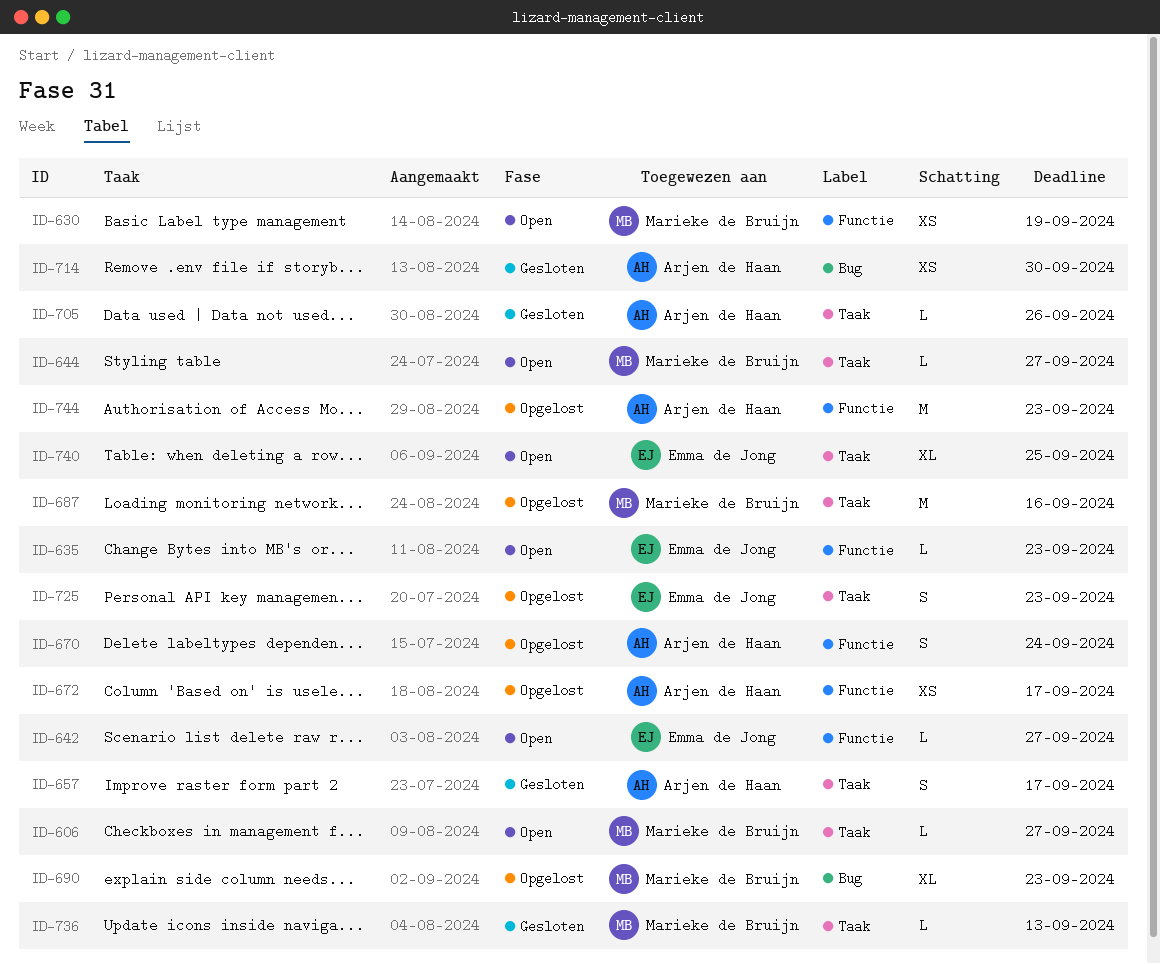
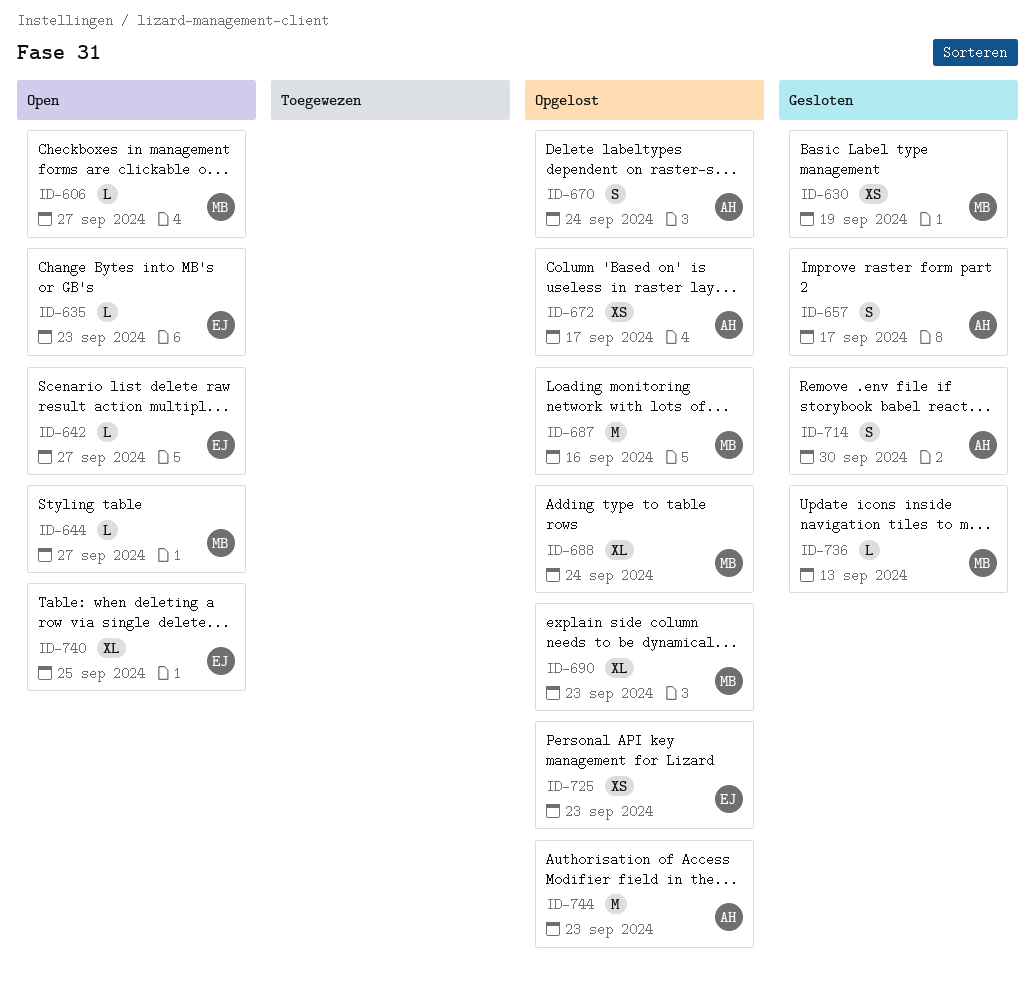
ID-630, status: Open -> Gesloten
ID-688: none -> present
ID-705: present -> none
ID-714, estimate: XS -> S
ID-725, estimate: S -> XS

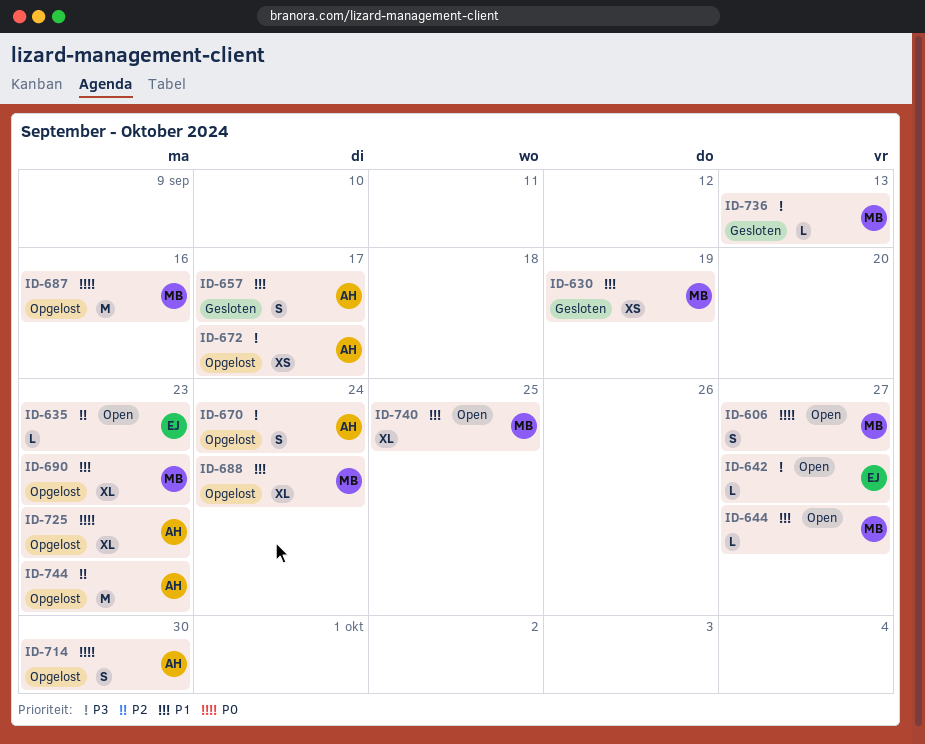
ID-606, estimate: L -> S
ID-714, status: Gesloten -> Opgelost
ID-725, owner: EJ -> AH
ID-725, estimate: XS -> XL
ID-740, owner: EJ -> MB

